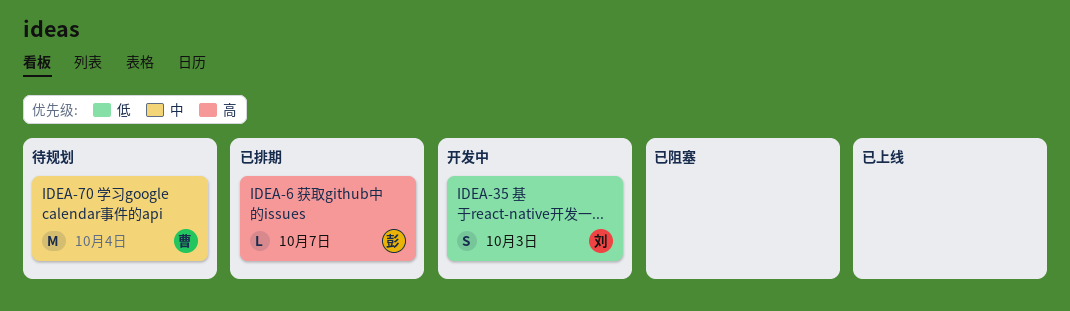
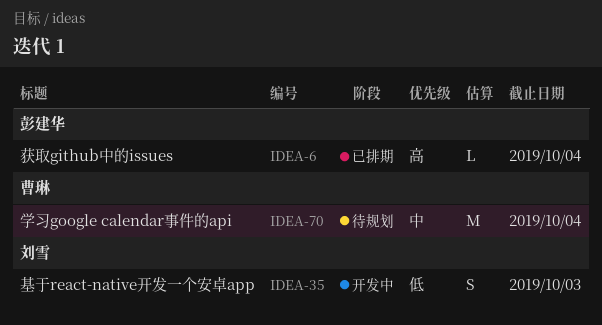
IDEA-6, due: Oct 7 -> Oct 4

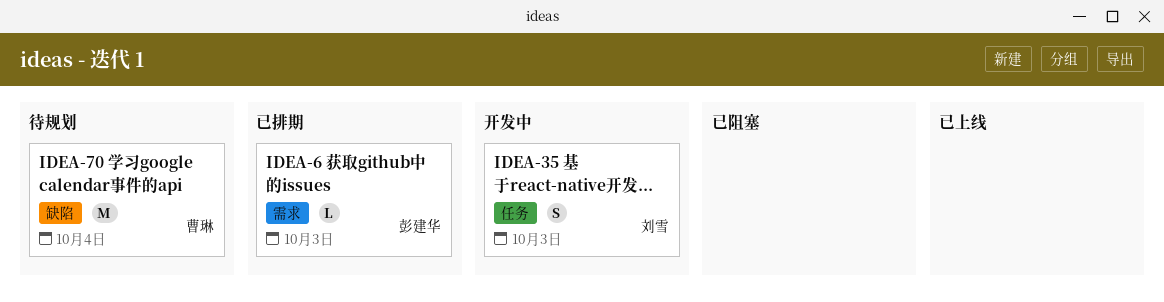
IDEA-6, due: Oct 4 -> Oct 3

